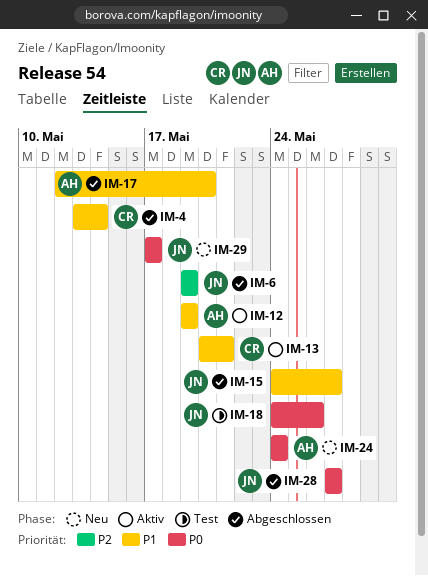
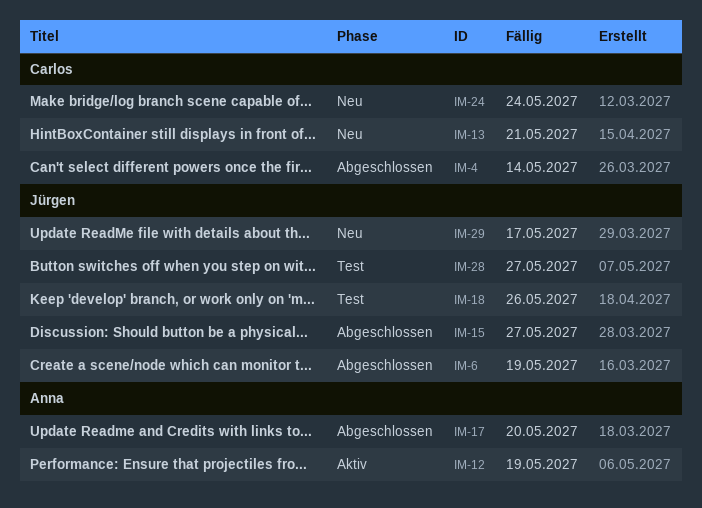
IM-13, status: Aktiv -> Neu
IM-24, owner: Anna -> Carlos
IM-28, status: Abgeschlossen -> Test

